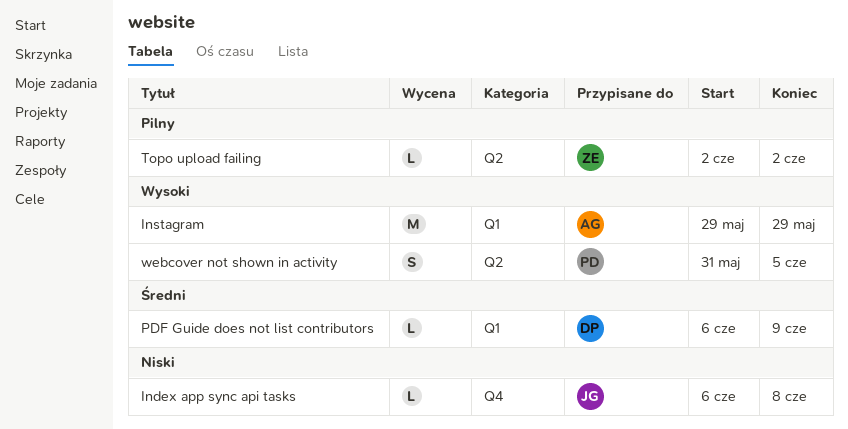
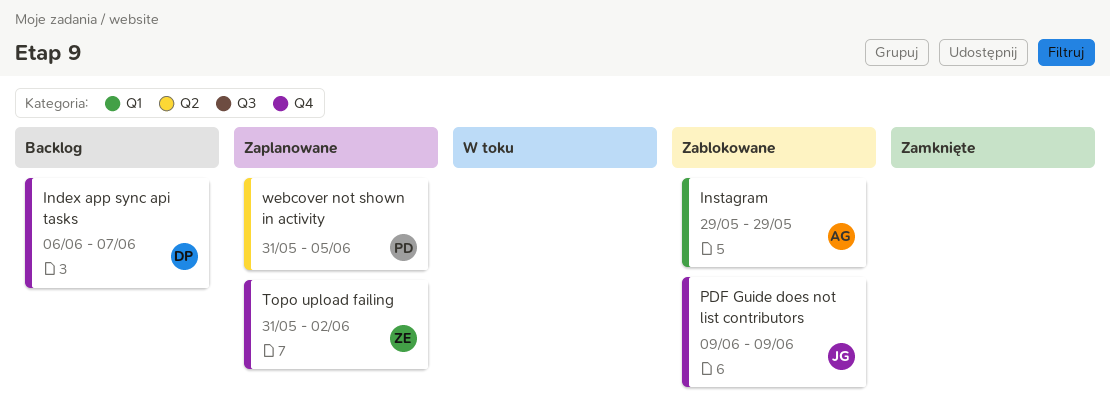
Index app sync api tasks, owner: JG -> DP
Index app sync api tasks, due: Jun 8 -> Jun 7
PDF Guide does not list contributors, owner: DP -> JG
PDF Guide does not list contributors, label: Q1 -> Q4
PDF Guide does not list contributors, start: Jun 6 -> Jun 9
Topo upload failing, label: Q2 -> Q4
Topo upload failing, start: Jun 2 -> May 31

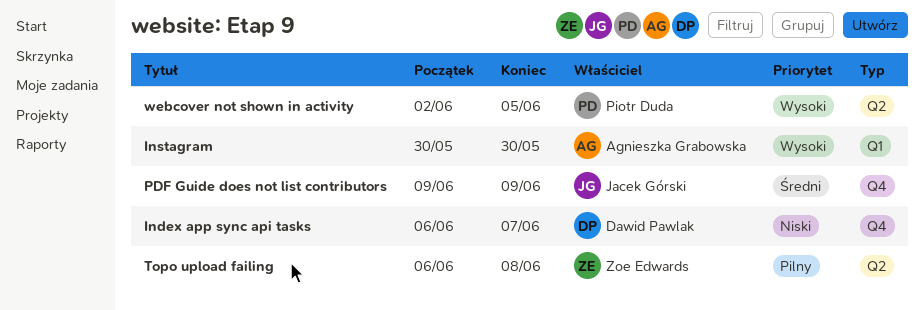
Instagram, start: May 29 -> May 30
Instagram, due: May 29 -> May 30
Topo upload failing, label: Q4 -> Q2
Topo upload failing, start: May 31 -> Jun 6
Topo upload failing, due: Jun 2 -> Jun 8
webcover not shown in activity, start: May 31 -> Jun 2

